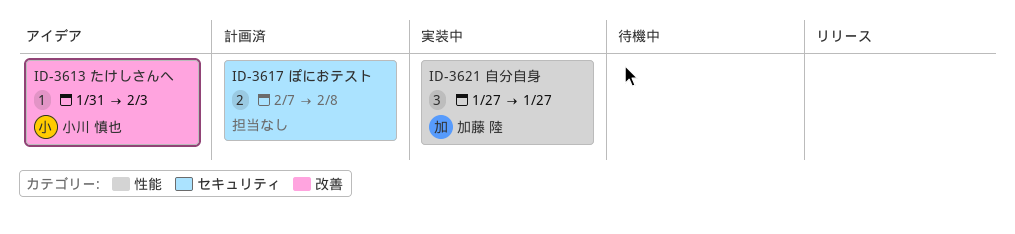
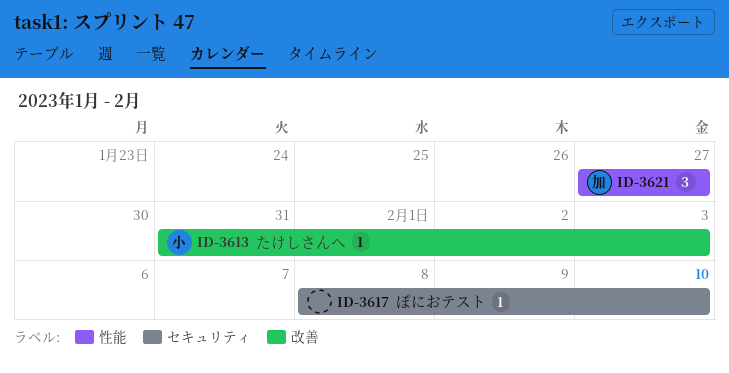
ID-3617, estimate: 2 -> 1
ID-3617, start: Feb 7 -> Feb 8
ID-3617, due: Feb 8 -> Feb 10

